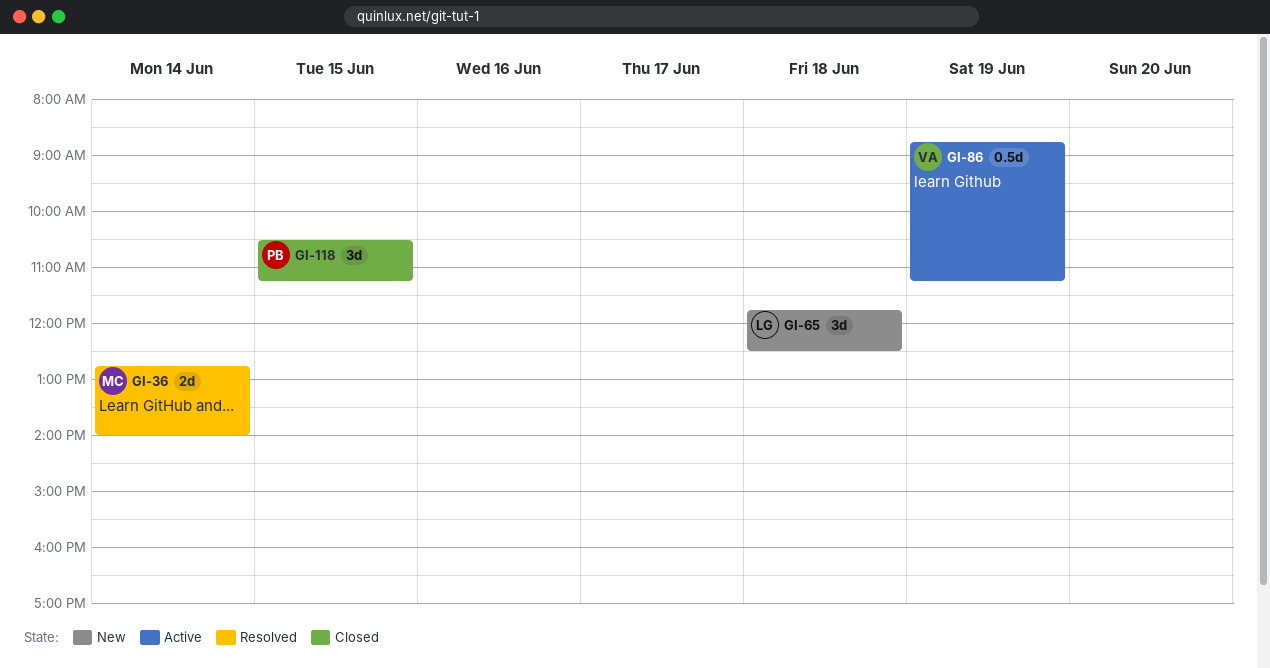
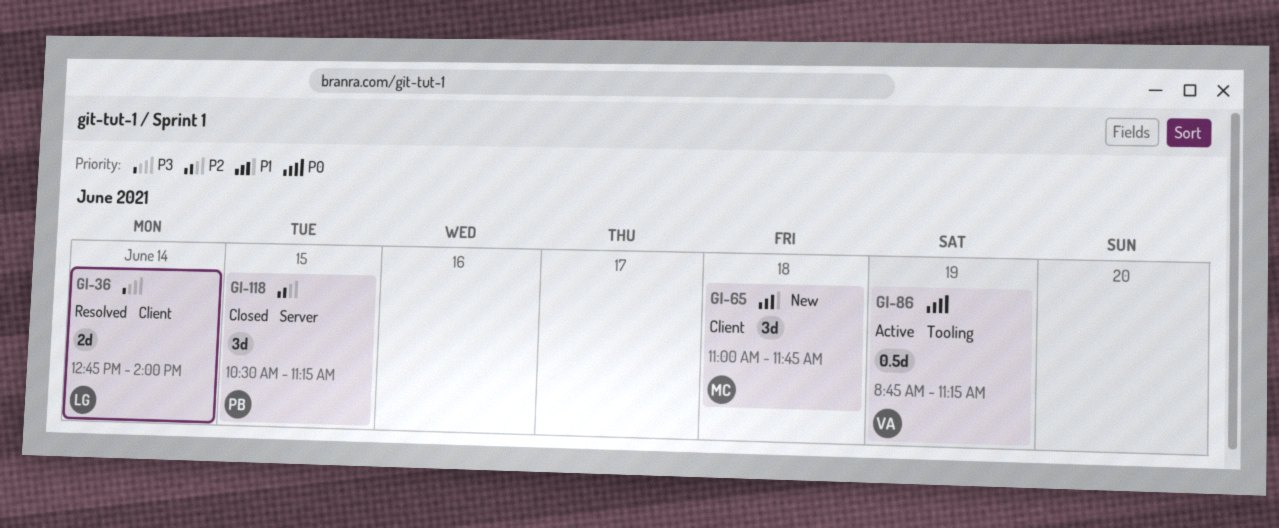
GI-36, owner: MC -> LG
GI-65, owner: LG -> MC
GI-65, begins: 11:45 -> 11:00
GI-65, ends: 12:30 -> 11:45

